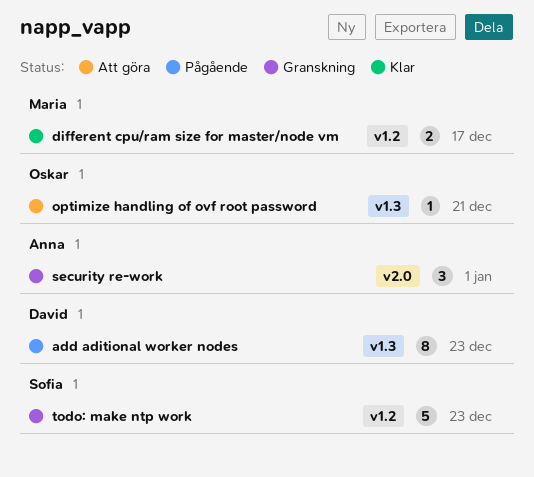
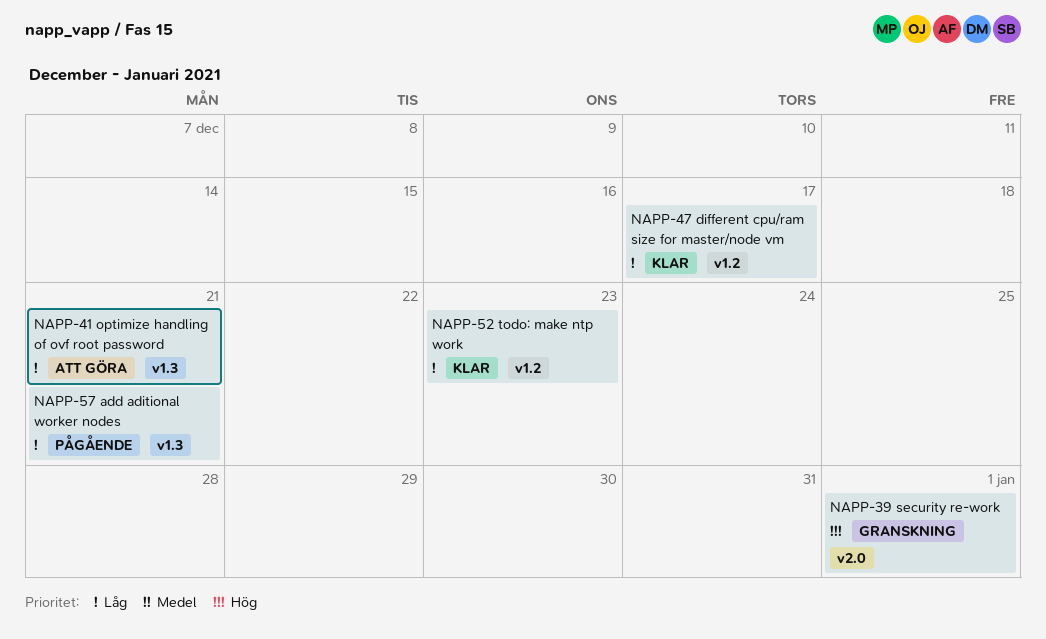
add aditional worker nodes, due: Dec 23 -> Dec 21
todo: make ntp work, status: Granskning -> Klar

